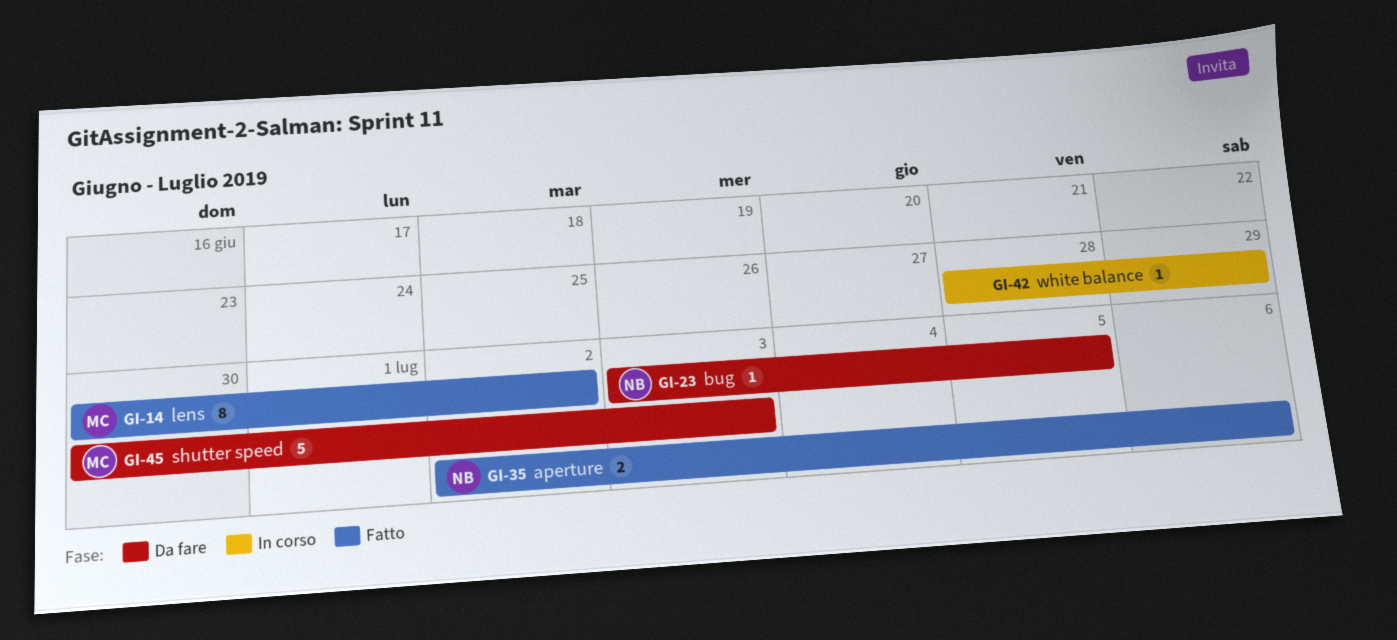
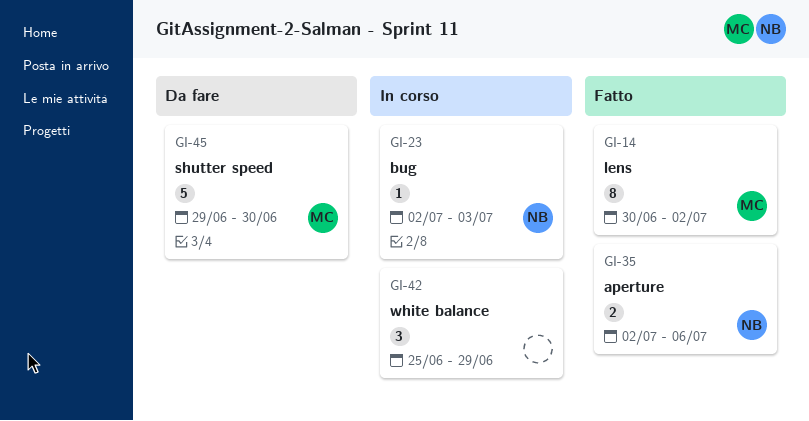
GI-23, status: Da fare -> In corso
GI-23, start: Jul 3 -> Jul 2
GI-23, due: Jul 5 -> Jul 3
GI-42, estimate: 1 -> 3
GI-42, start: Jun 28 -> Jun 25
GI-45, start: Jun 30 -> Jun 29
GI-45, due: Jul 3 -> Jun 30

